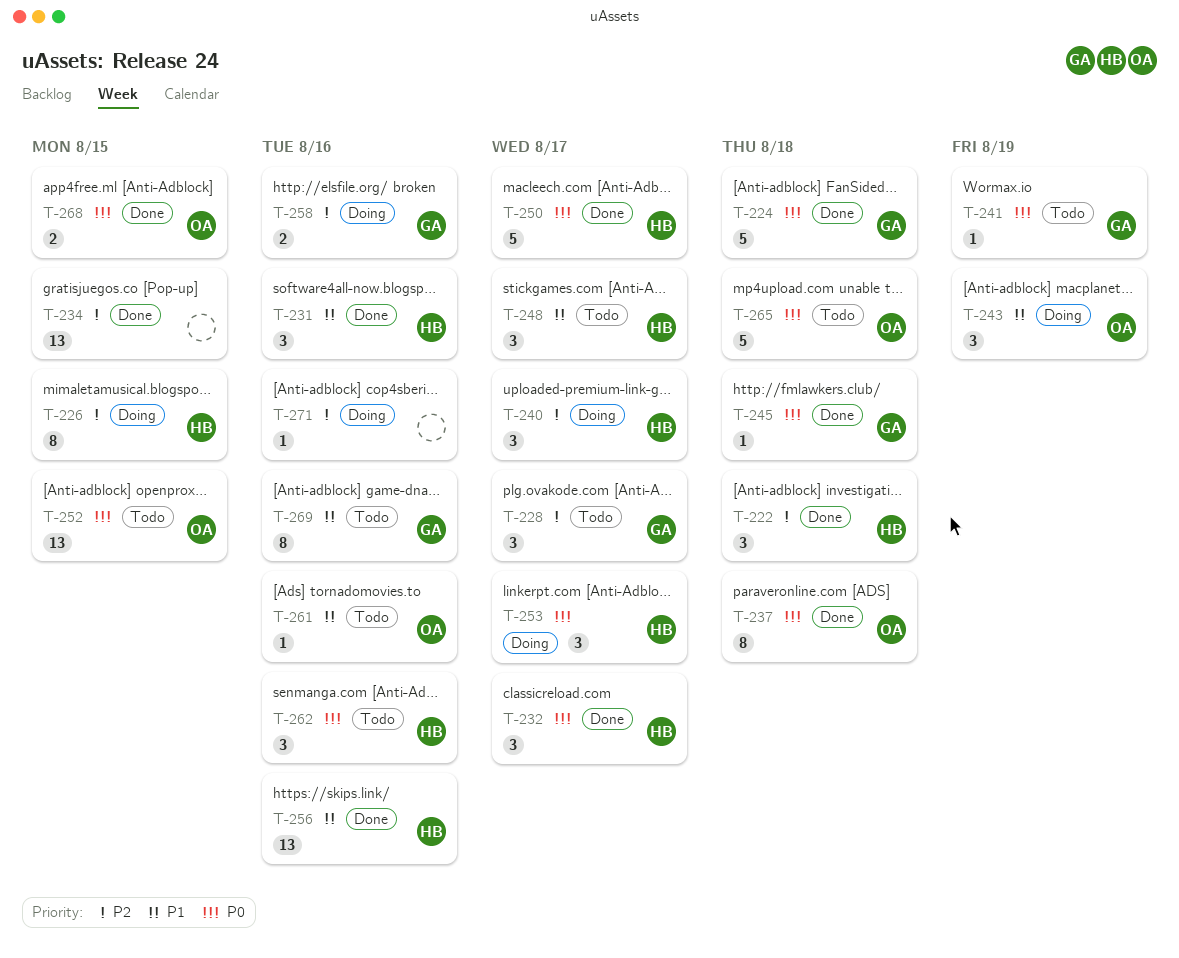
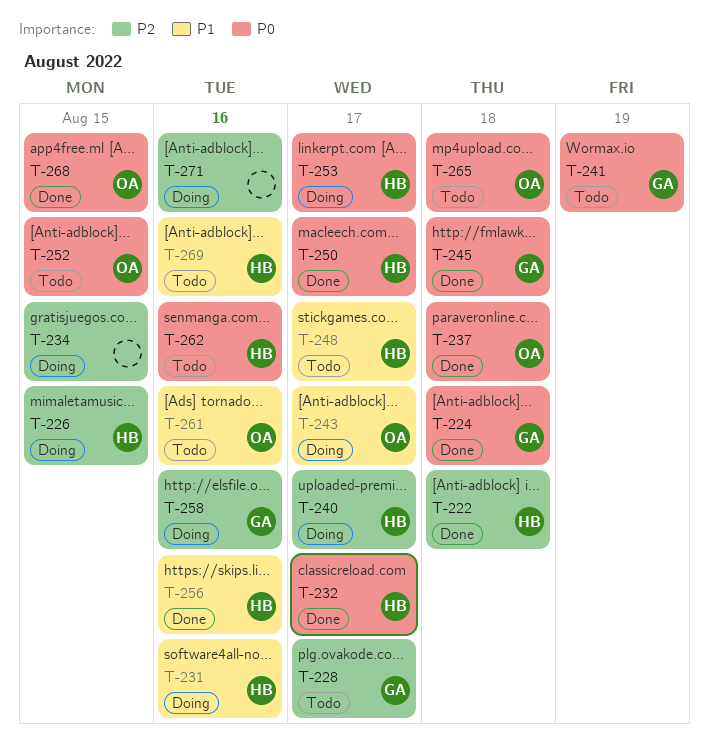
T-231, status: Done -> Doing
T-234, status: Done -> Doing
T-243, due: Aug 19 -> Aug 17
T-269, owner: GA -> HB

